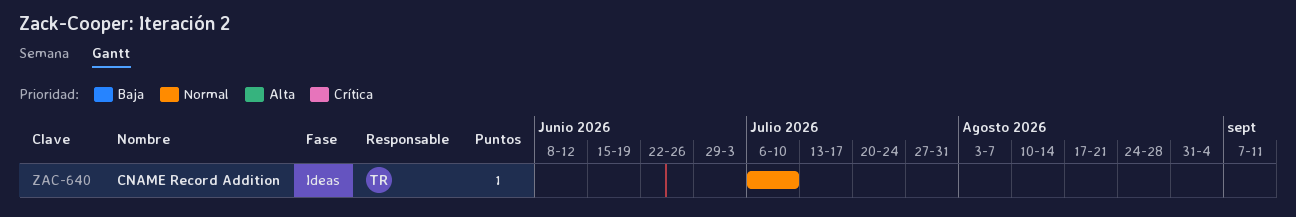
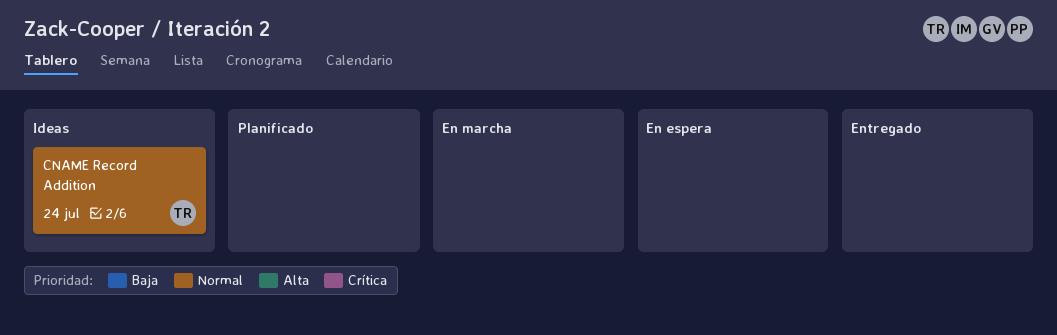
CNAME Record Addition, due: Jul 10 -> Jul 24

